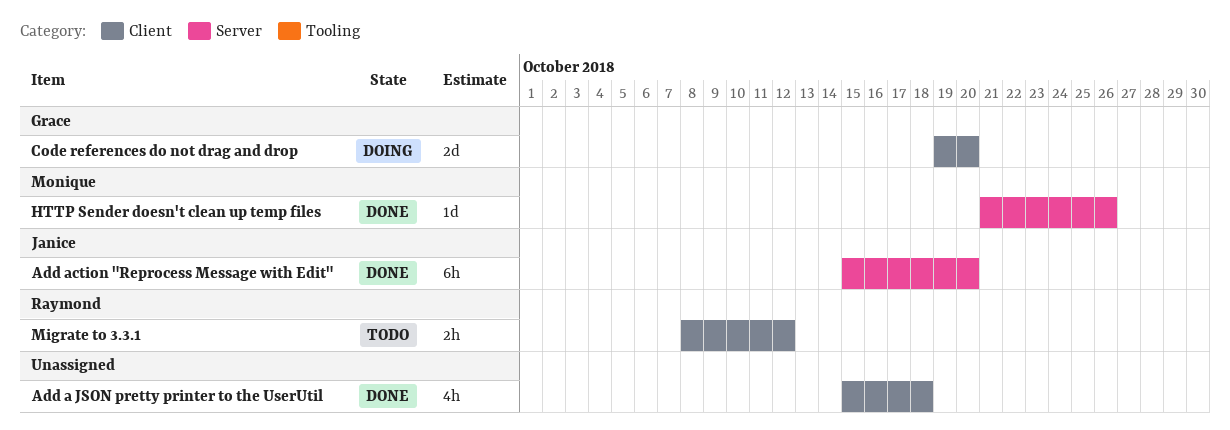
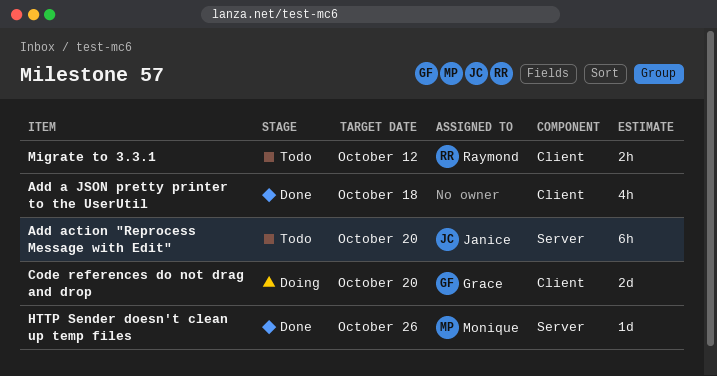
Add action "Reprocess Message with Edit", status: Done -> Todo

